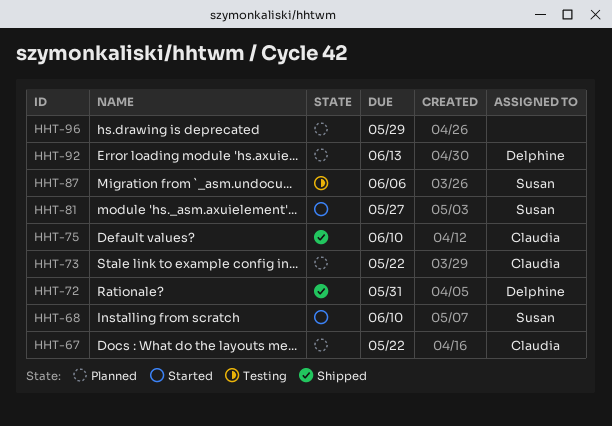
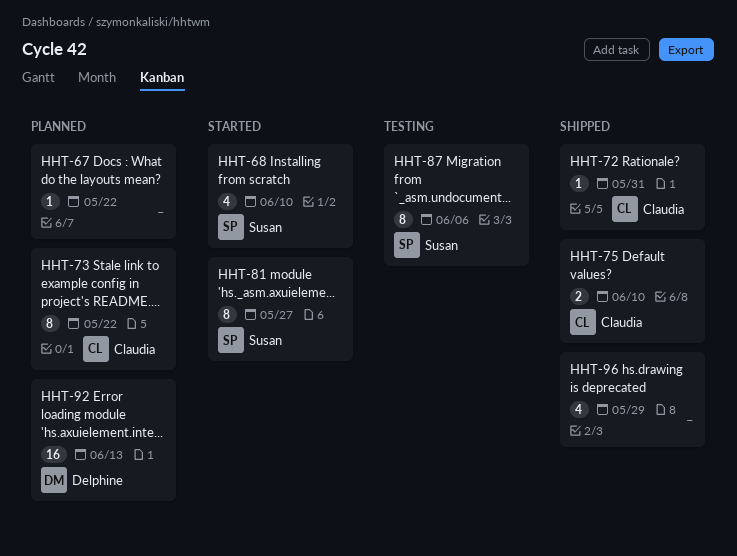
HHT-67, owner: Claudia -> none
HHT-72, owner: Delphine -> Claudia
HHT-96, status: Planned -> Shipped

